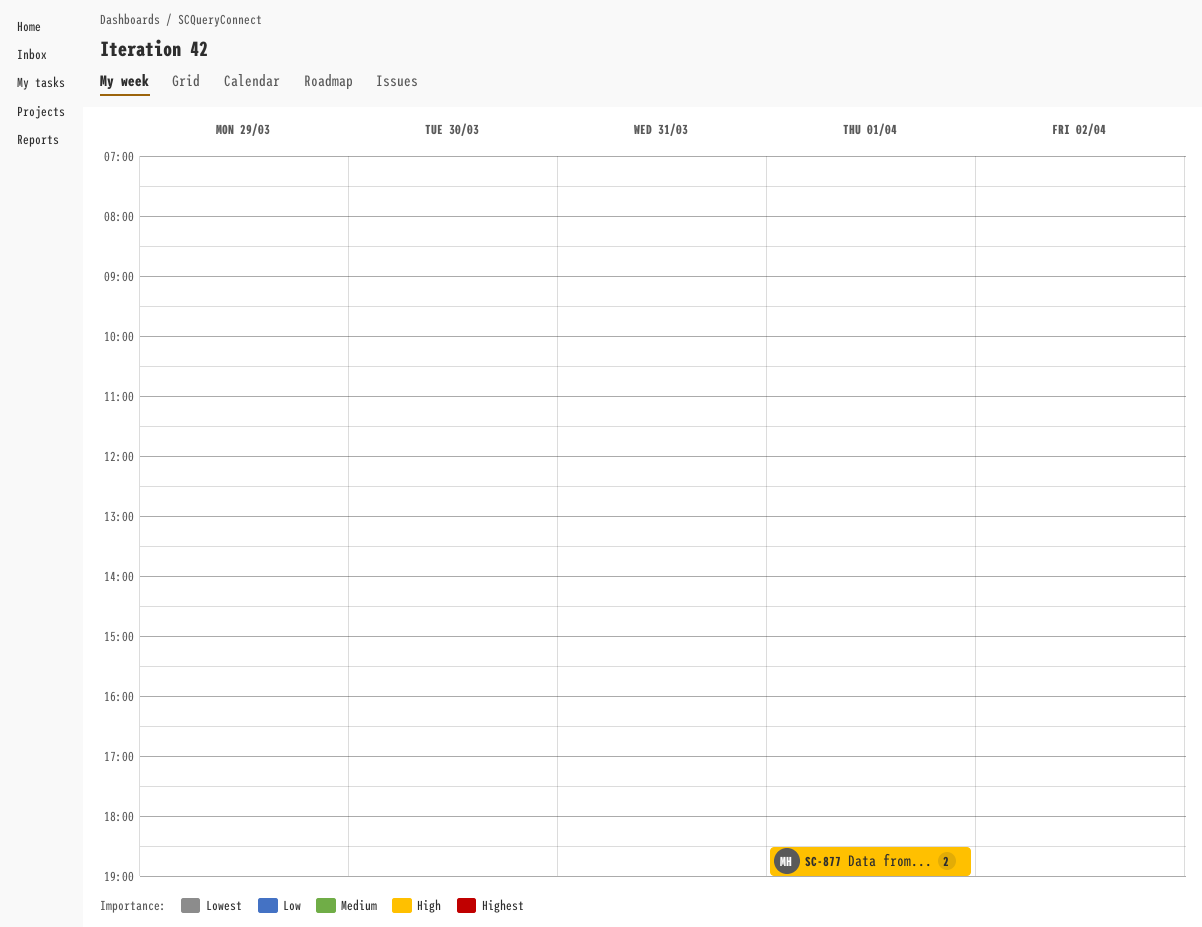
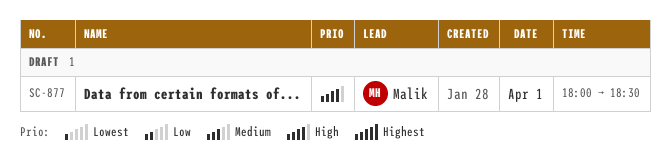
SC-877, begins: 18:30 -> 18:00
SC-877, ends: 19:00 -> 18:30

